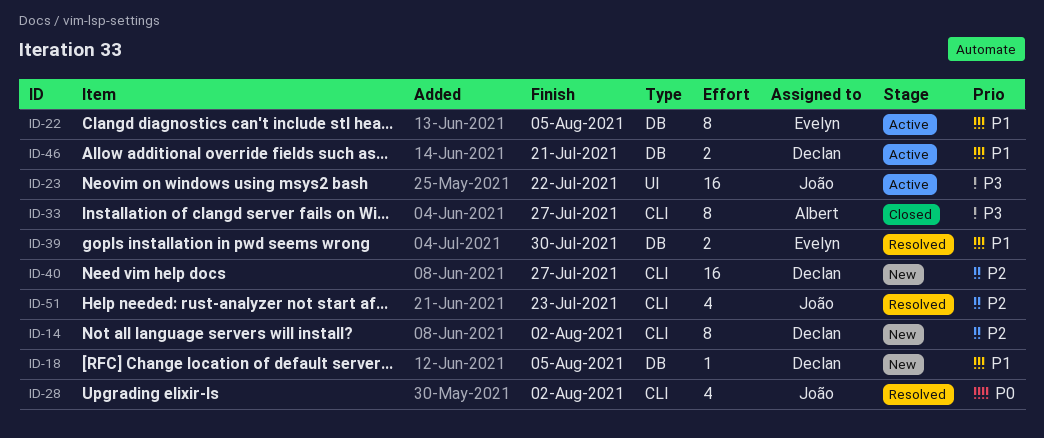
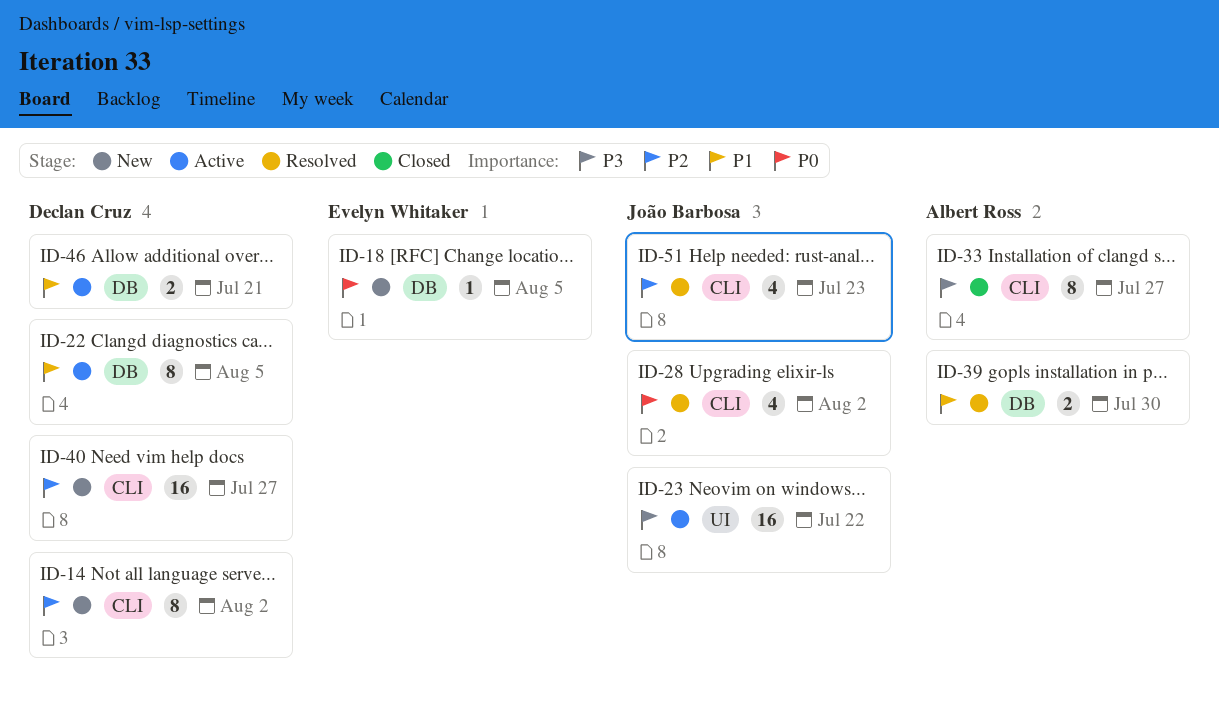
ID-18, owner: Declan Cruz -> Evelyn Whitaker
ID-18, priority: P1 -> P0
ID-22, owner: Evelyn Whitaker -> Declan Cruz
ID-39, owner: Evelyn Whitaker -> Albert Ross

